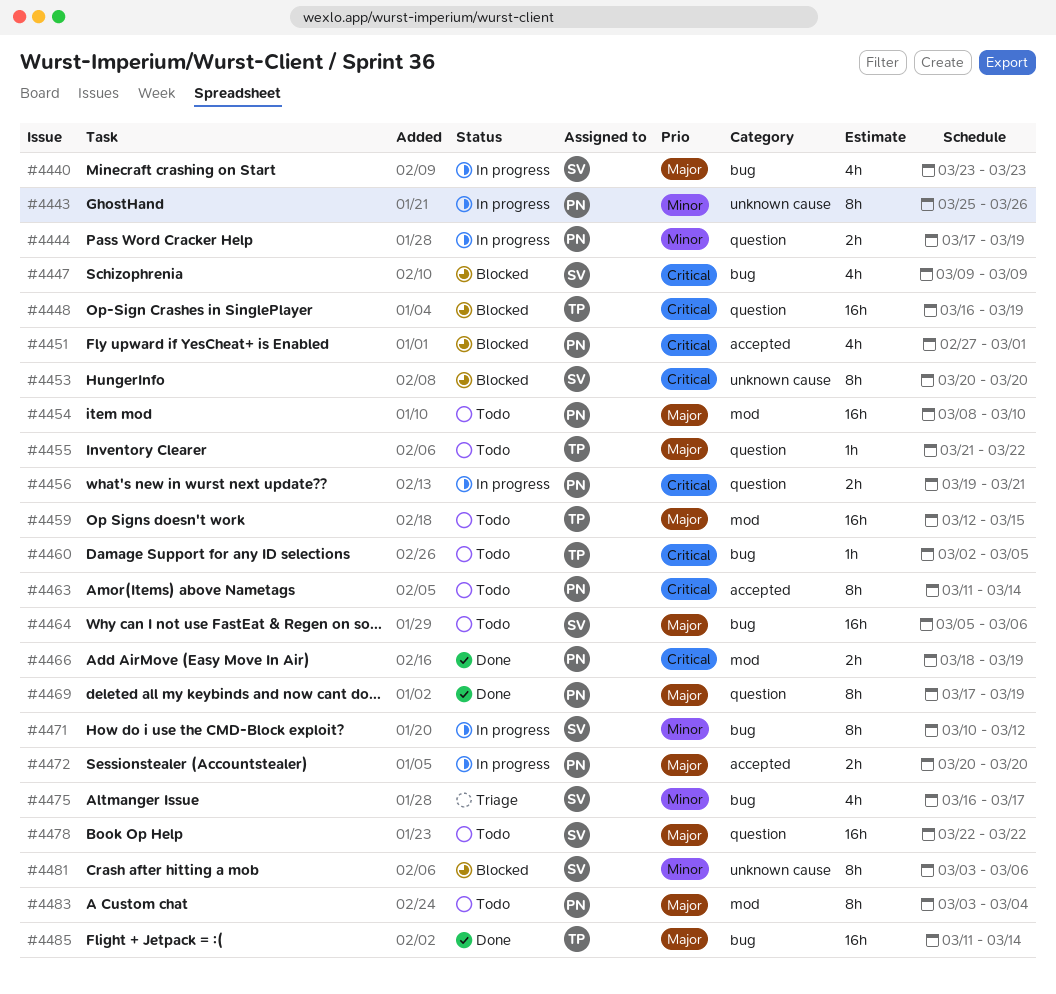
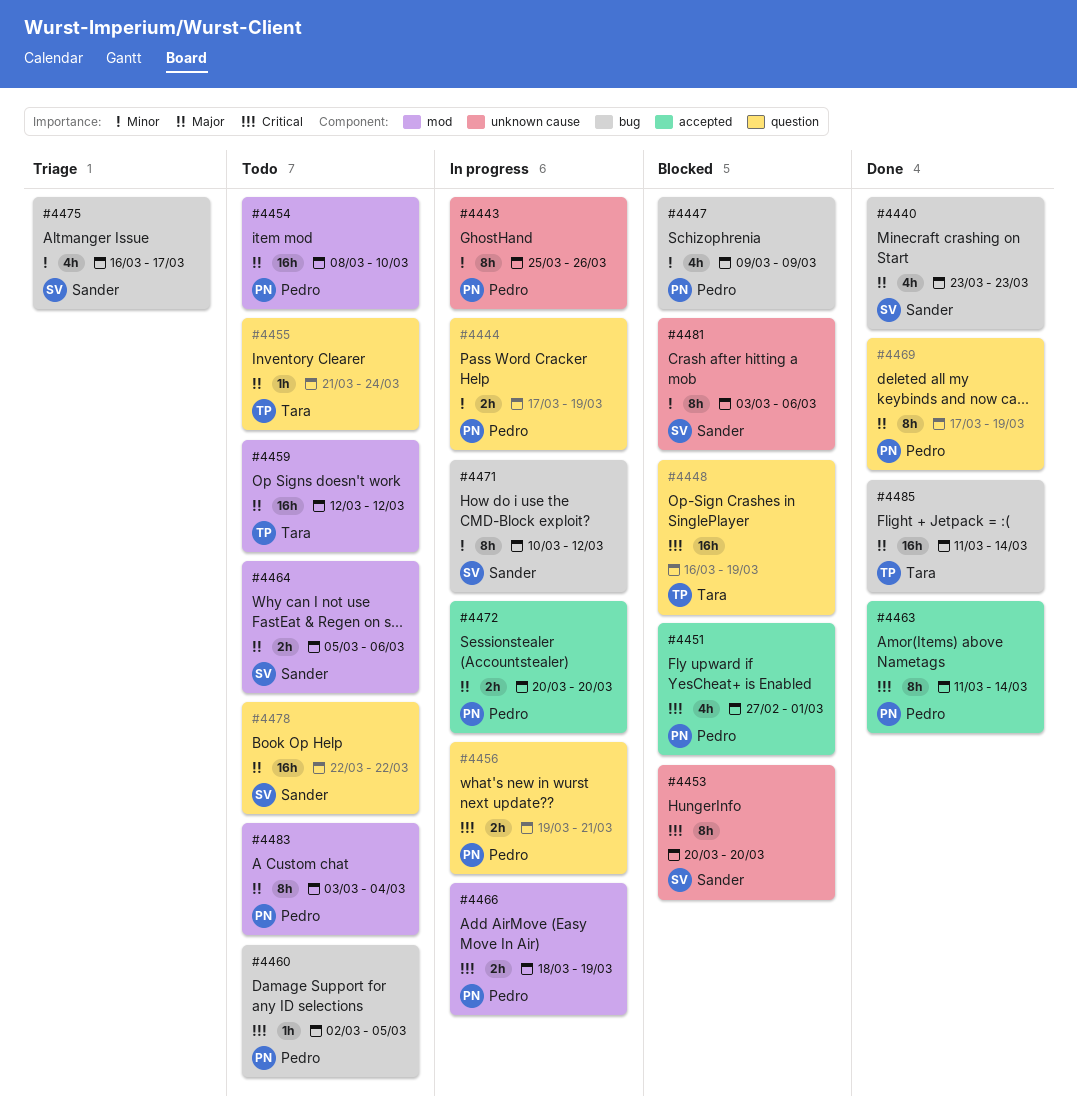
#4440, status: In progress -> Done
#4447, owner: Sander -> Pedro
#4447, priority: Critical -> Minor
#4455, due: Mar 22 -> Mar 24
#4459, due: Mar 15 -> Mar 12
#4460, owner: Tara -> Pedro
#4463, status: Todo -> Done
#4464, label: bug -> mod
#4464, estimate: 16h -> 2h
#4466, status: Done -> In progress

